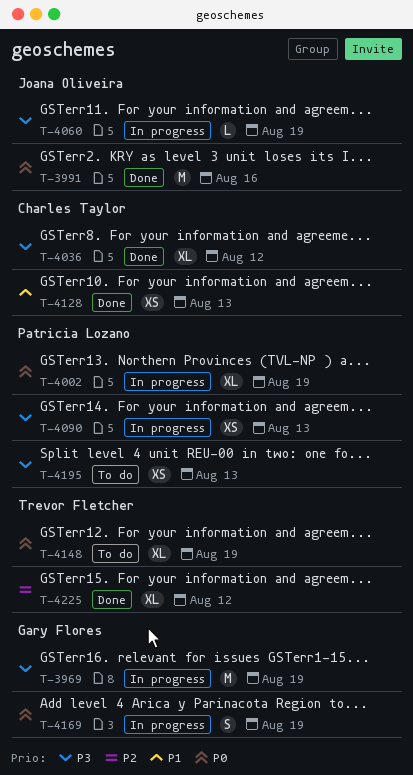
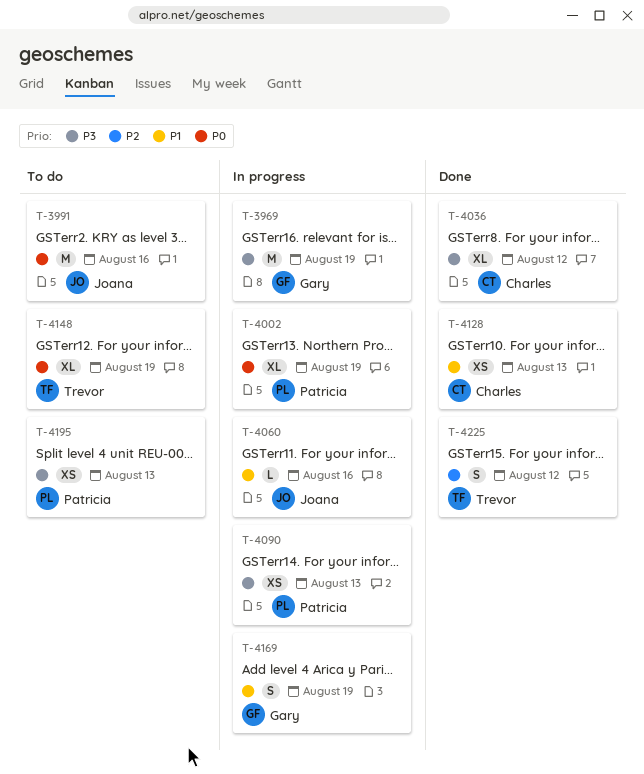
T-3991, status: Done -> To do
T-4060, priority: P3 -> P1
T-4060, due: Aug 19 -> Aug 16
T-4169, priority: P0 -> P1
T-4225, estimate: XL -> S

